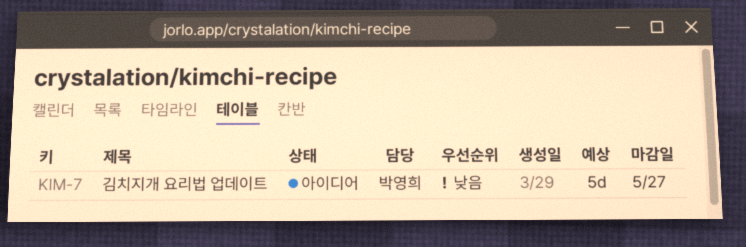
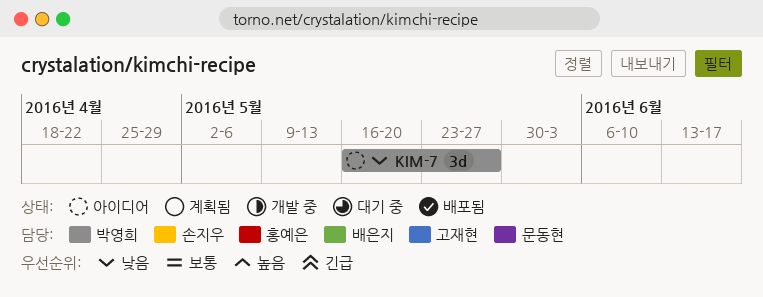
KIM-7, estimate: 5d -> 3d

